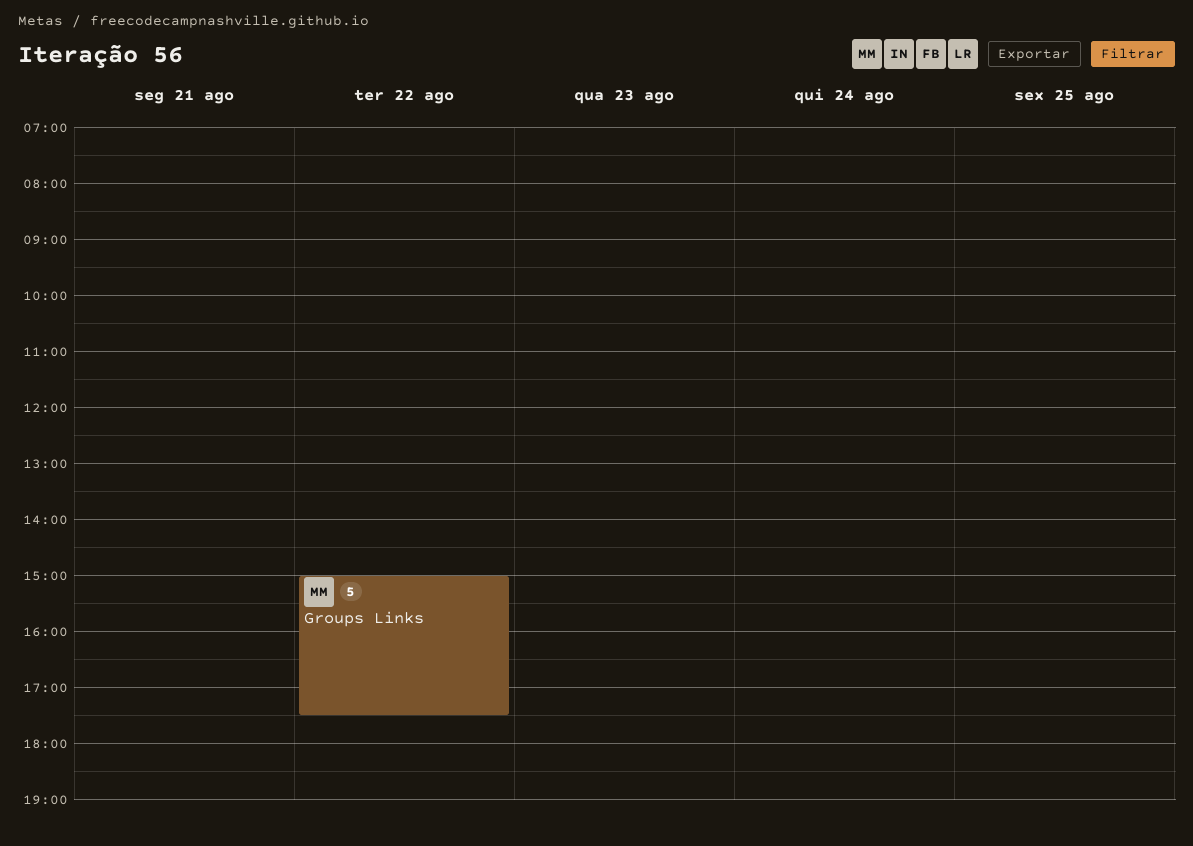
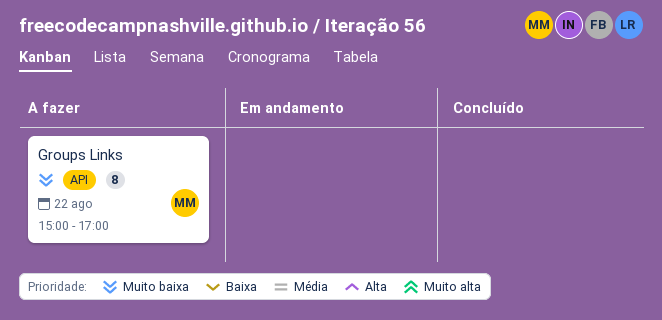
Groups Links, estimate: 5 -> 8
Groups Links, ends: 17:30 -> 17:00

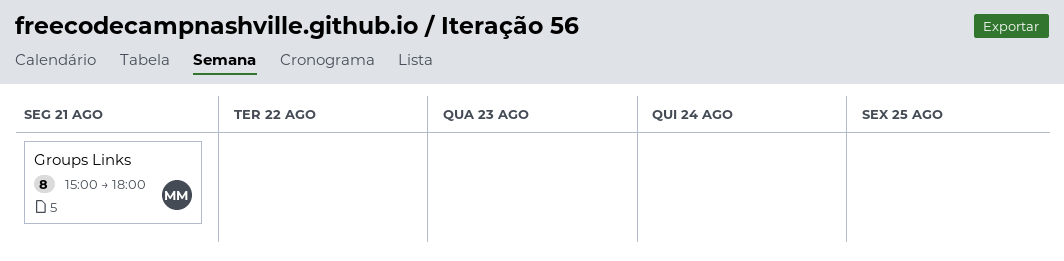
Groups Links, day: Aug 22 -> Aug 21
Groups Links, ends: 17:00 -> 18:00

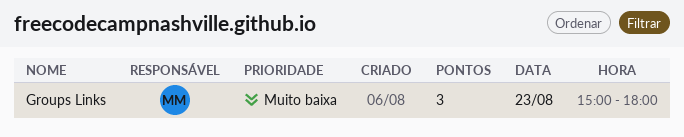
Groups Links, estimate: 8 -> 3
Groups Links, day: Aug 21 -> Aug 23

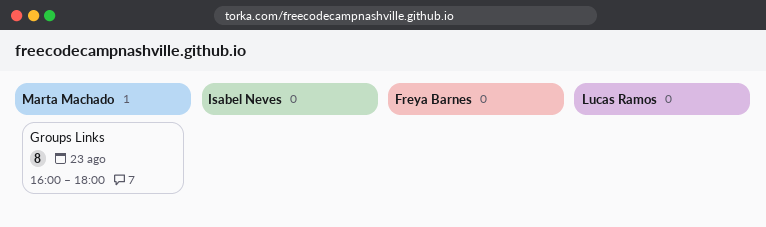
Groups Links, estimate: 3 -> 8
Groups Links, begins: 15:00 -> 16:00

